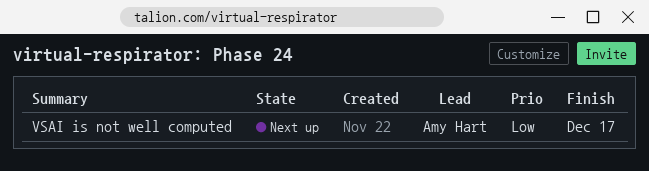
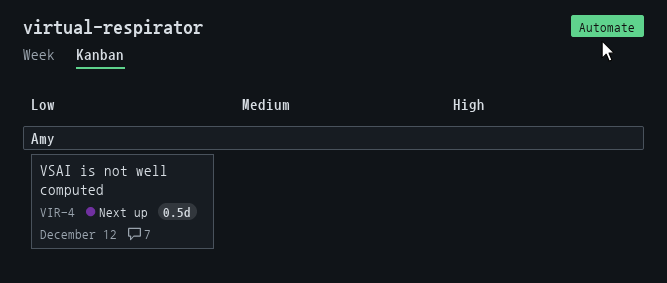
VSAI is not well computed, due: Dec 17 -> Dec 12

